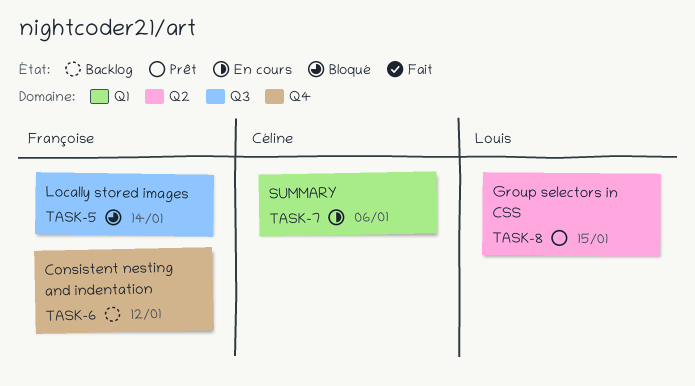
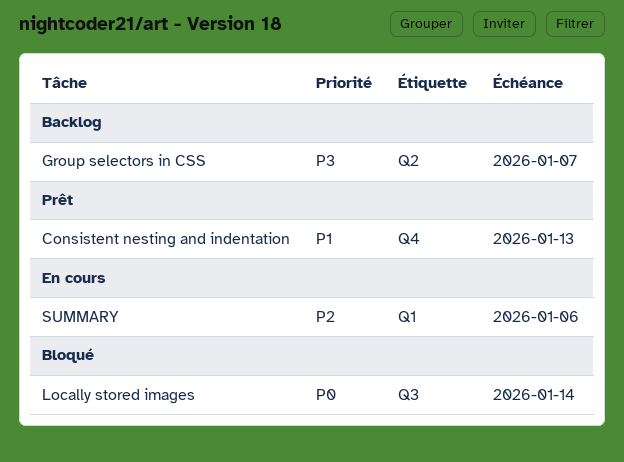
Consistent nesting and indentation, status: Backlog -> Prêt
Consistent nesting and indentation, due: Jan 12 -> Jan 13
Group selectors in CSS, status: Prêt -> Backlog
Group selectors in CSS, due: Jan 15 -> Jan 7

